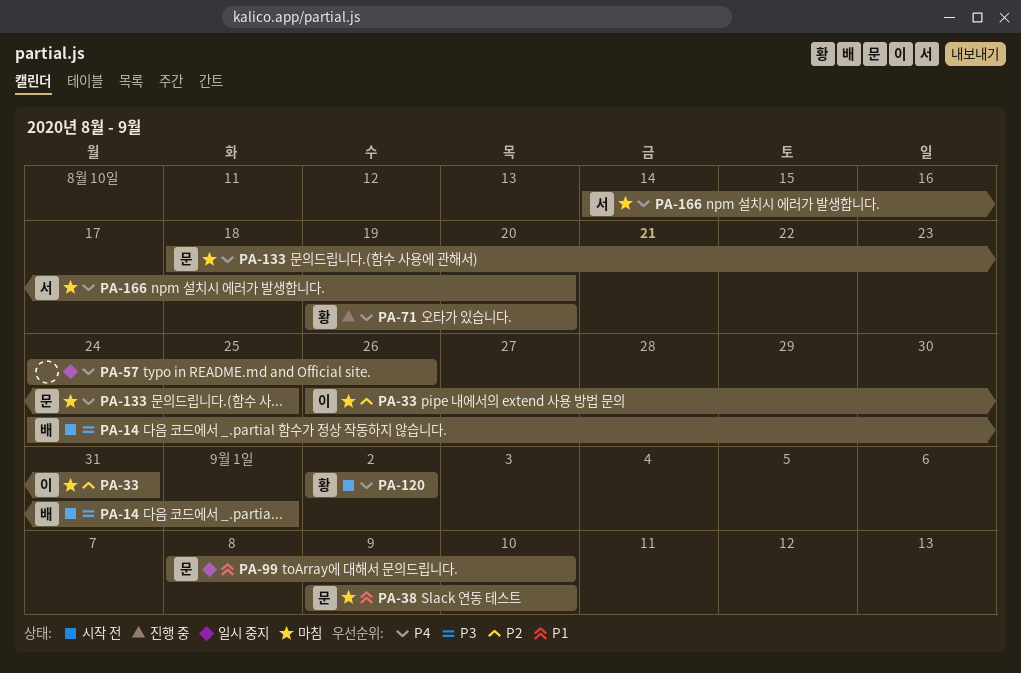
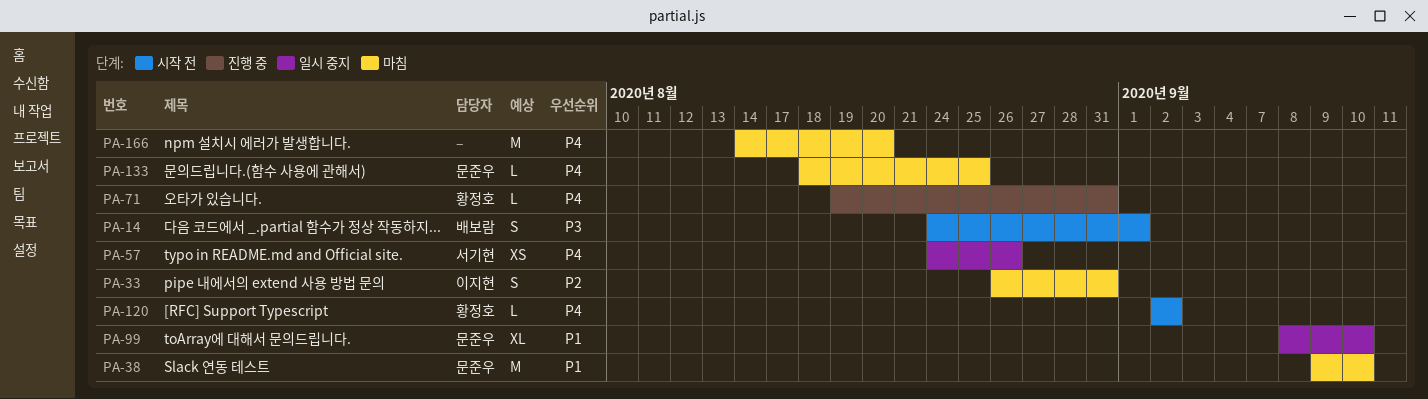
PA-57, owner: none -> 서기현
PA-71, due: Aug 20 -> Aug 31
PA-166, owner: 서기현 -> none

